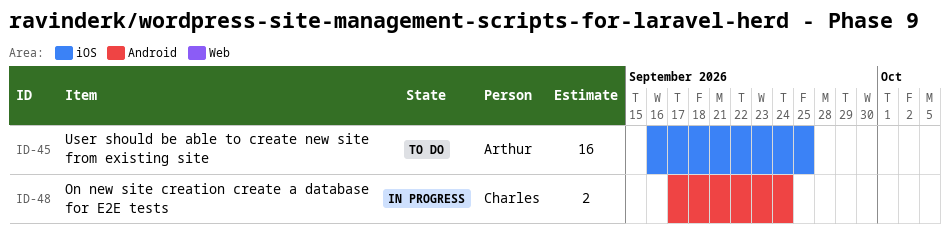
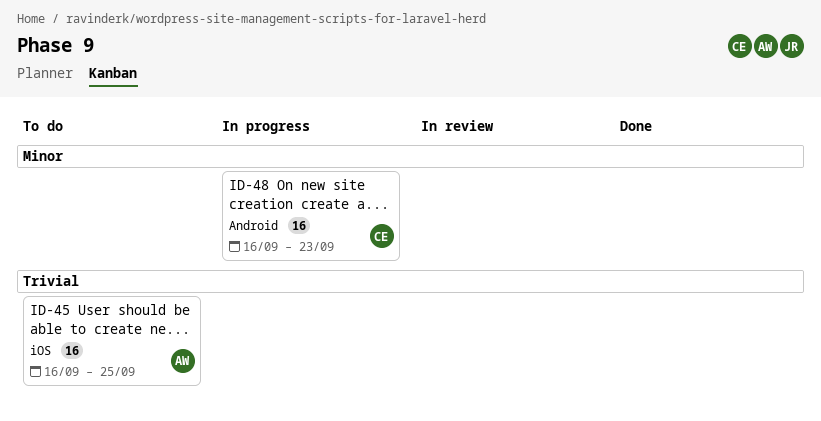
ID-48, estimate: 2 -> 16
ID-48, start: Sep 17 -> Sep 16
ID-48, due: Sep 24 -> Sep 23

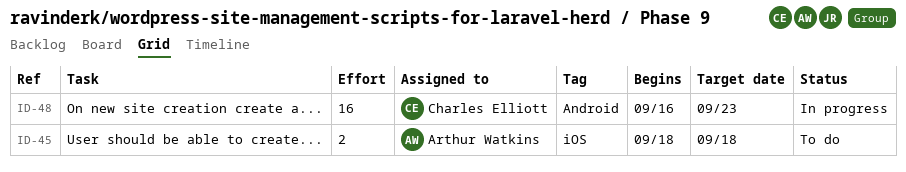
ID-45, estimate: 16 -> 2
ID-45, start: Sep 16 -> Sep 18
ID-45, due: Sep 25 -> Sep 18

